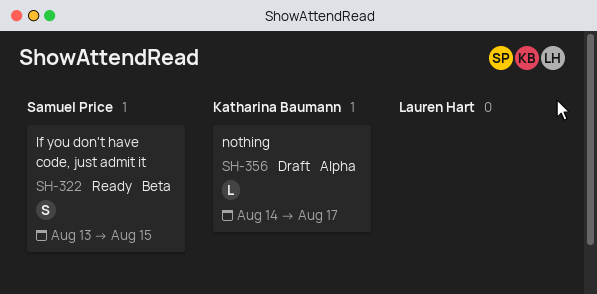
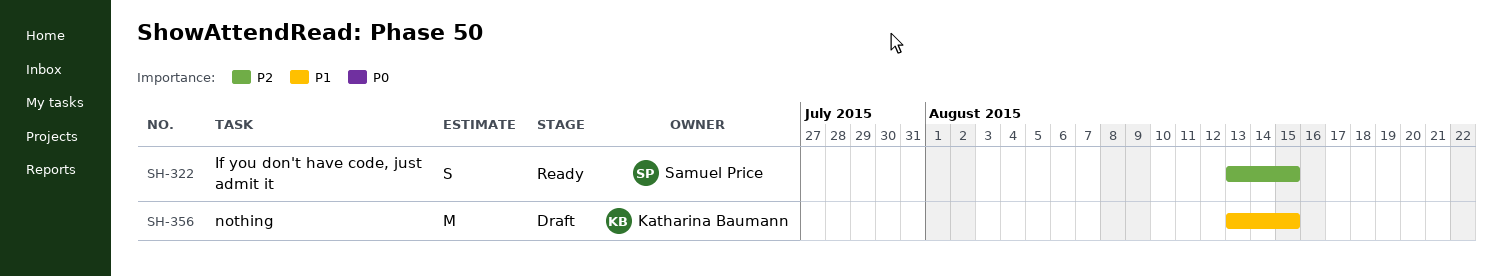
SH-356, estimate: L -> M
SH-356, start: Aug 14 -> Aug 13
SH-356, due: Aug 17 -> Aug 15

